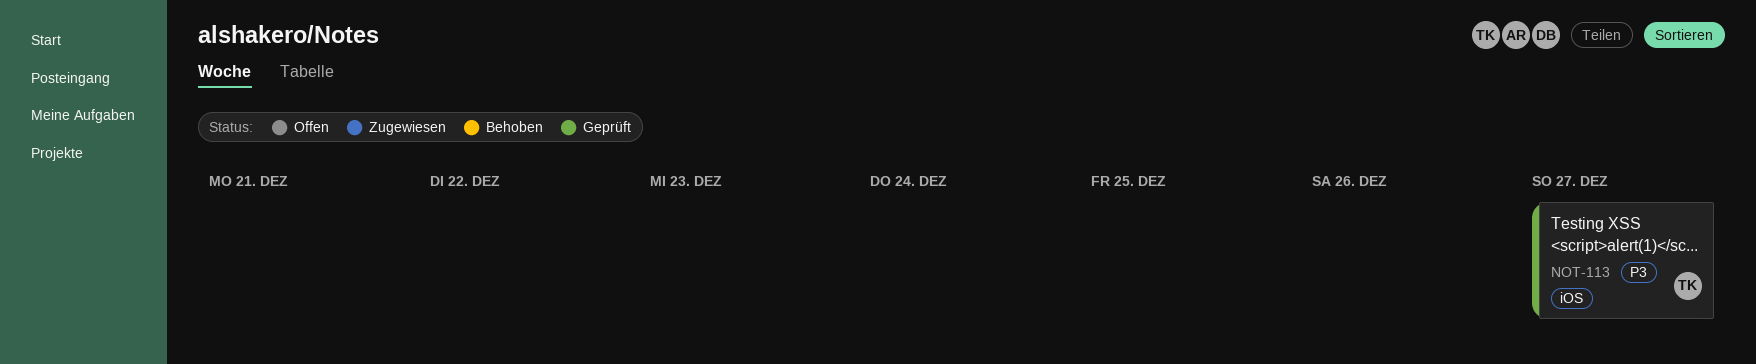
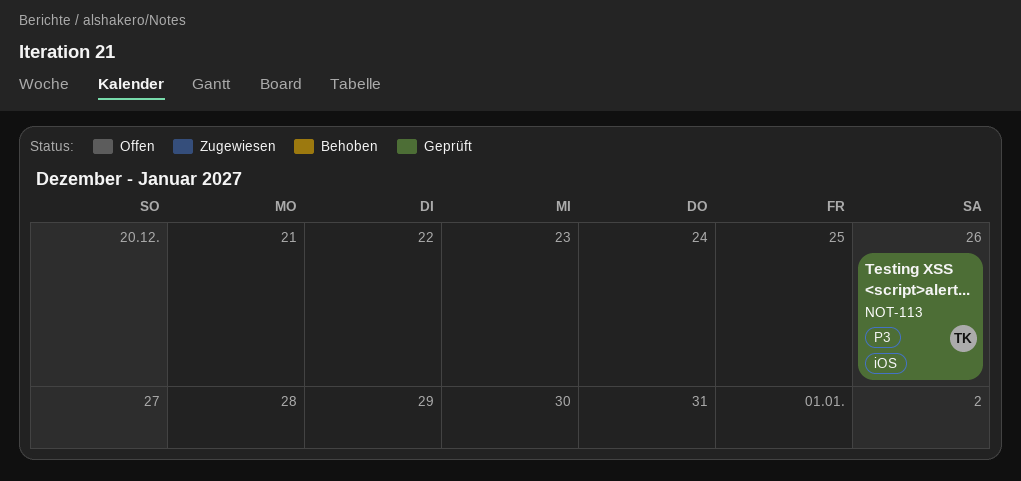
NOT-113, due: Dec 27 -> Dec 26

